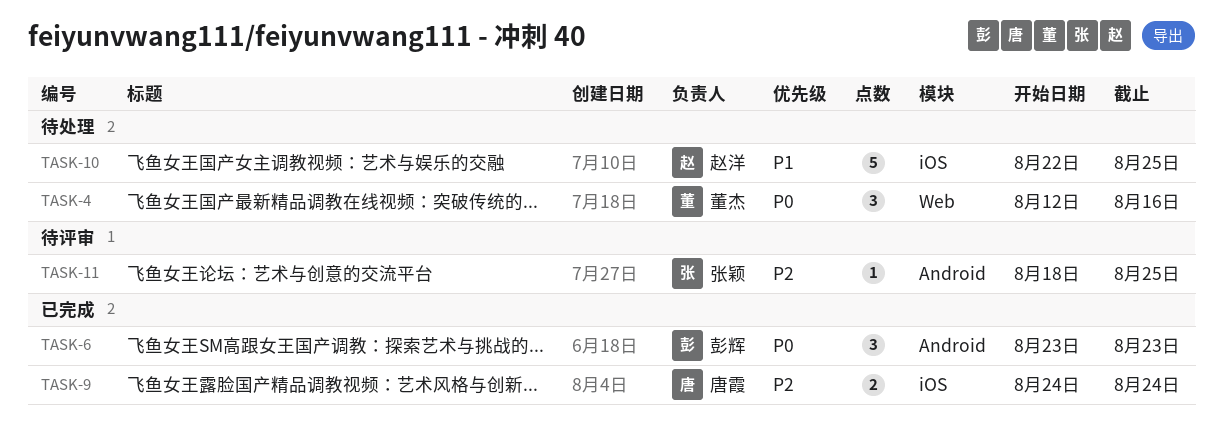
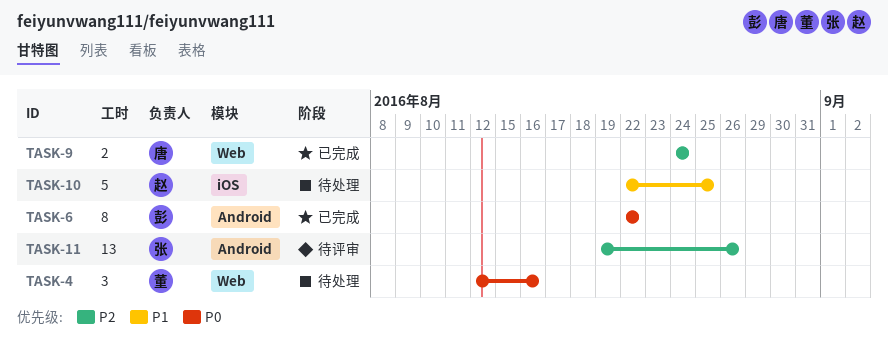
TASK-6, estimate: 3 -> 8
TASK-6, start: Aug 23 -> Aug 22
TASK-6, due: Aug 23 -> Aug 22
TASK-9, label: iOS -> Web
TASK-11, estimate: 1 -> 13
TASK-11, start: Aug 18 -> Aug 19
TASK-11, due: Aug 25 -> Aug 26

